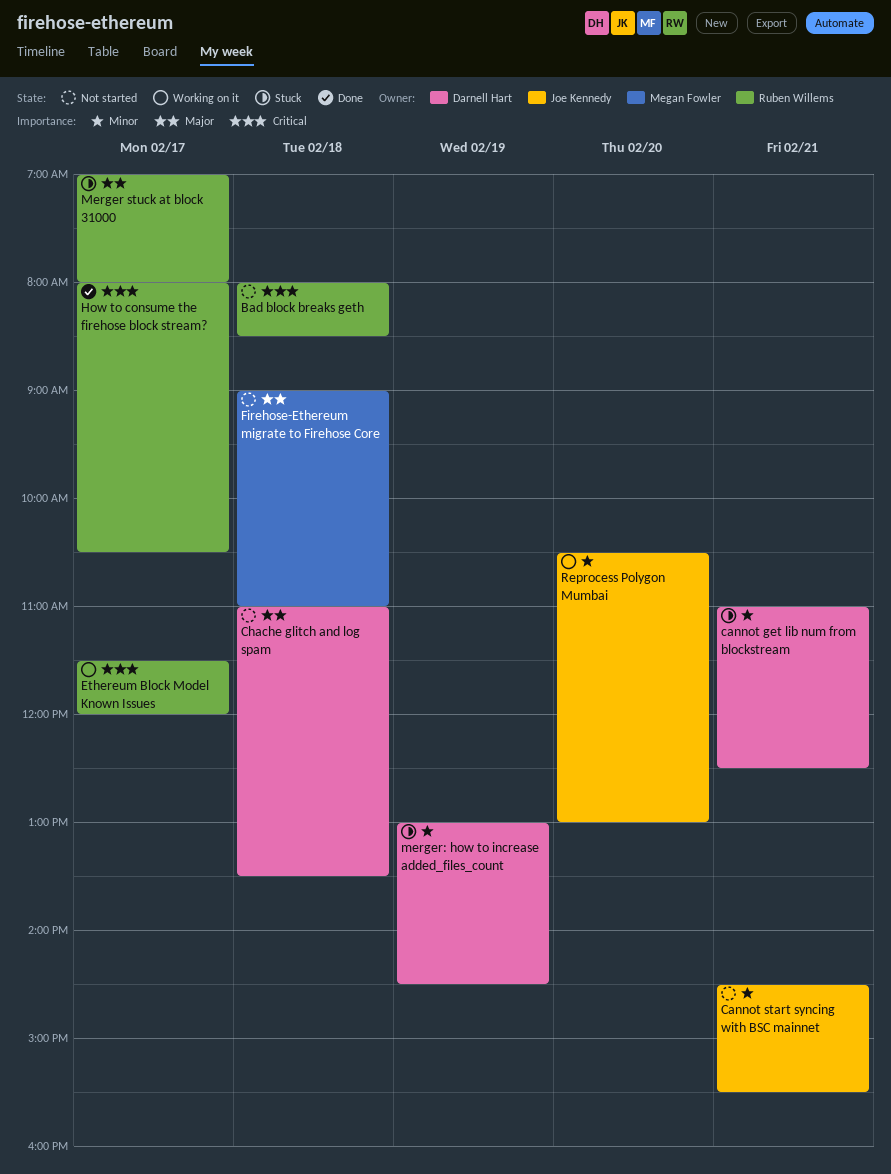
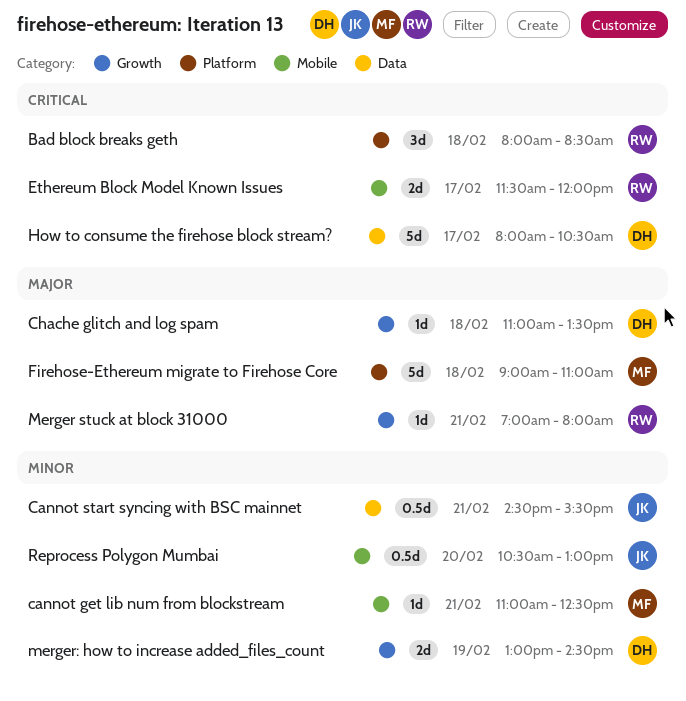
cannot get lib num from blockstream, owner: Darnell Hart -> Megan Fowler
How to consume the firehose block stream?, owner: Ruben Willems -> Darnell Hart
Merger stuck at block 31000, day: Feb 17 -> Feb 21

